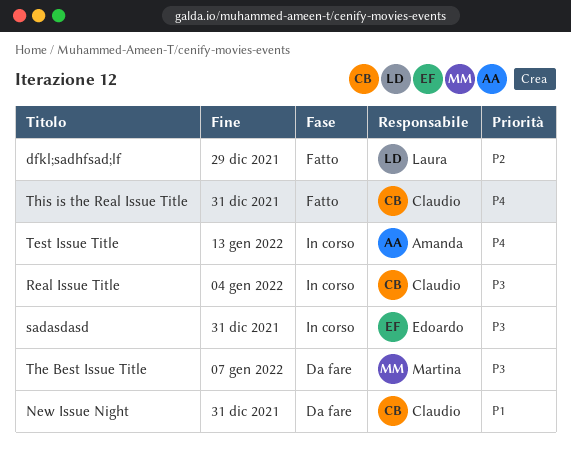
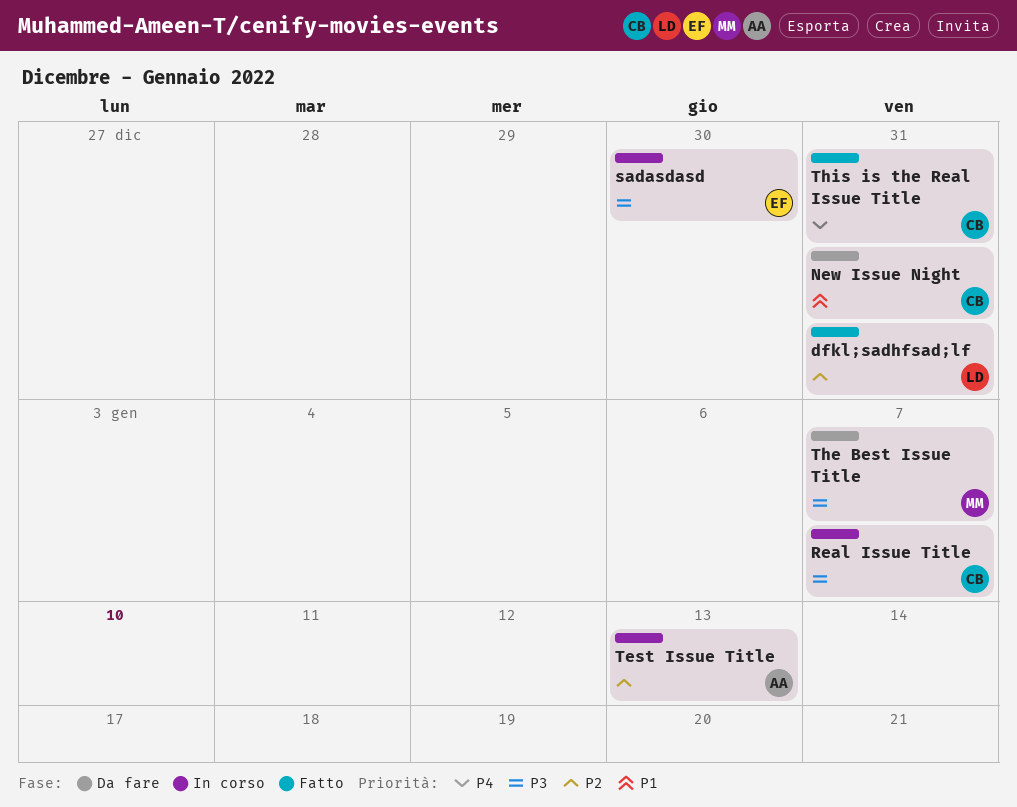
dfkl;sadhfsad;lf, due: Dec 29 -> Dec 31
Real Issue Title, due: Jan 4 -> Jan 7
sadasdasd, due: Dec 31 -> Dec 30
Test Issue Title, priority: P4 -> P2

